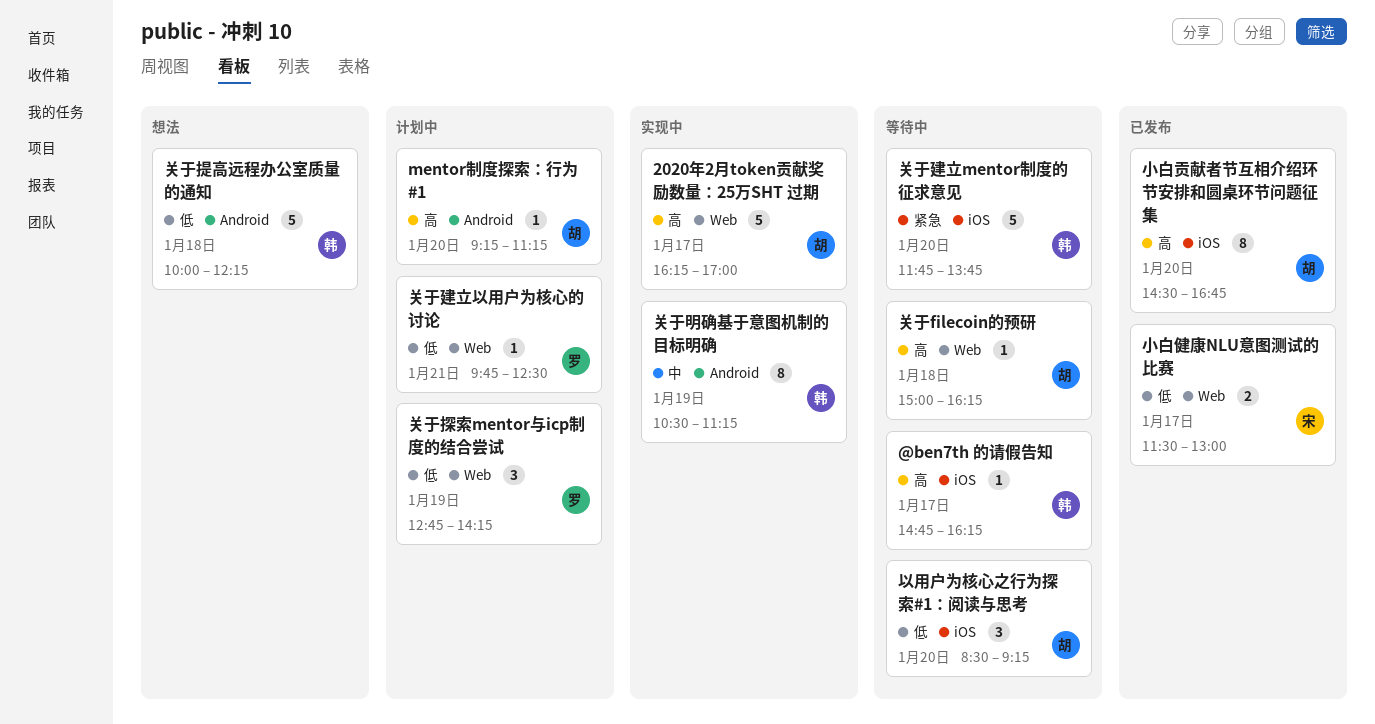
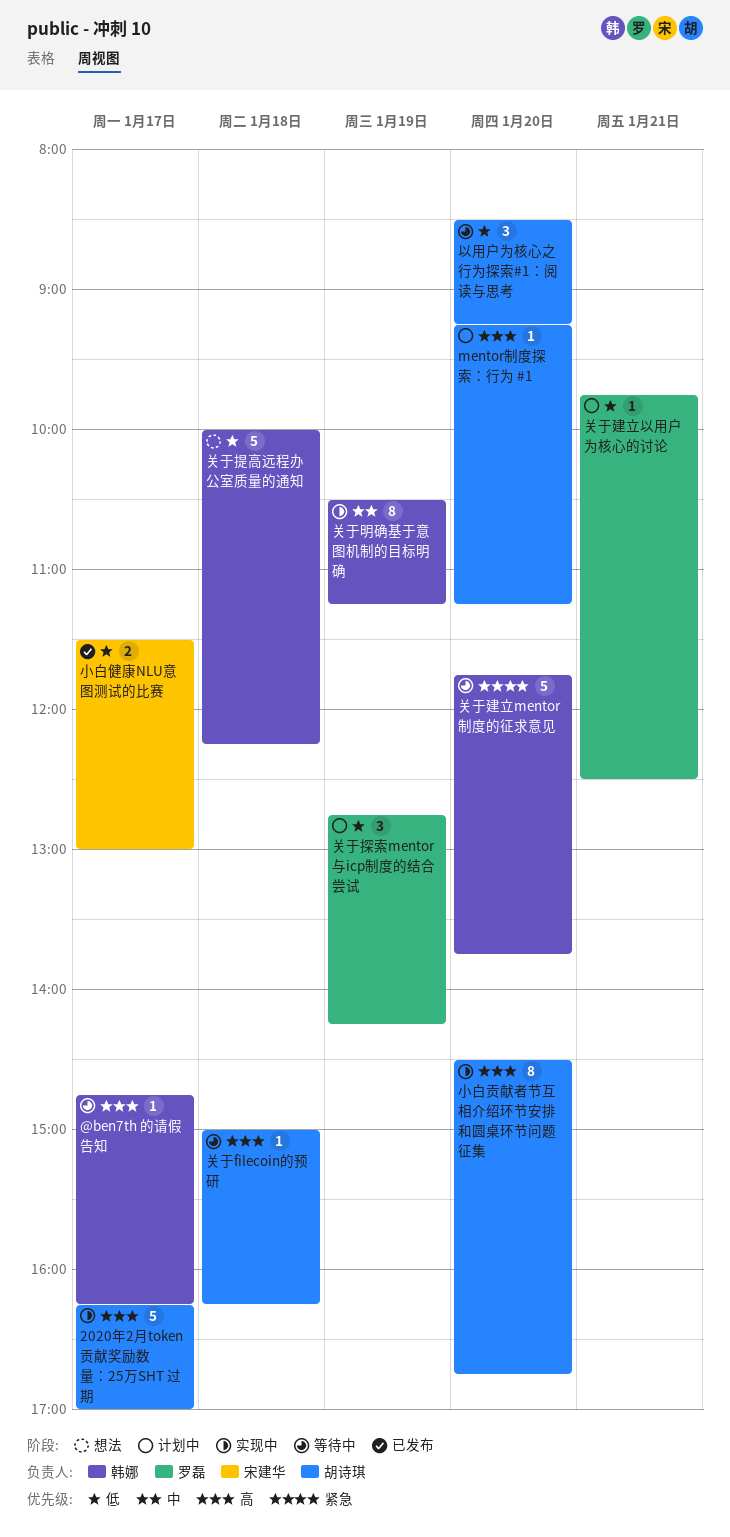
小白贡献者节互相介绍环节安排和圆桌环节问题征集, status: 已发布 -> 实现中

